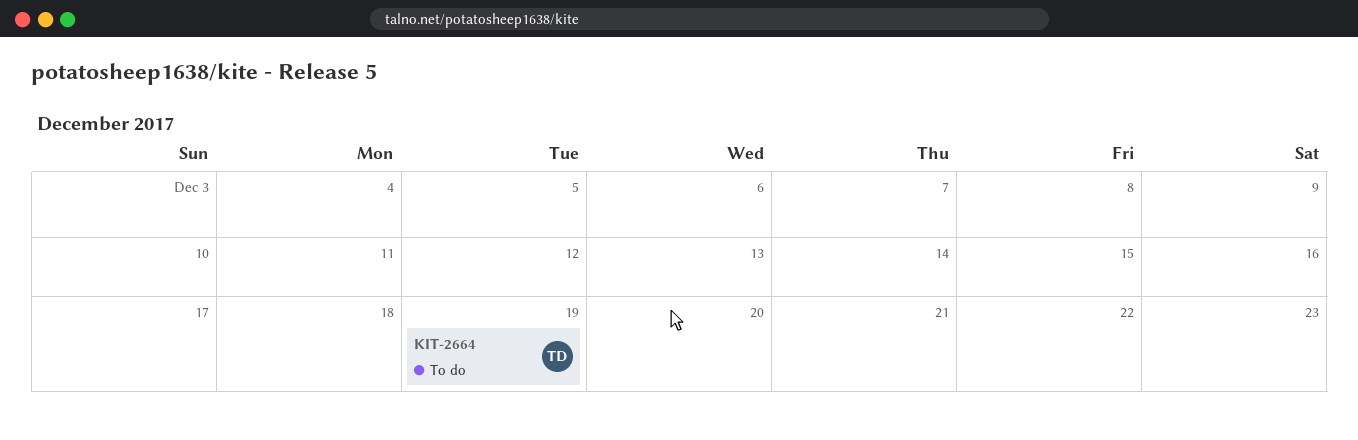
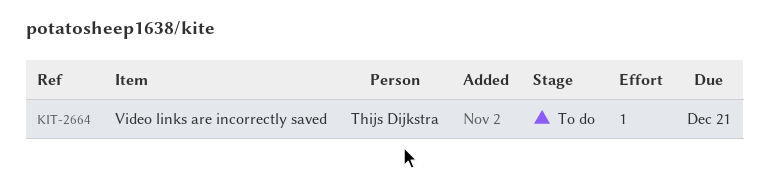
KIT-2664, due: Dec 19 -> Dec 21

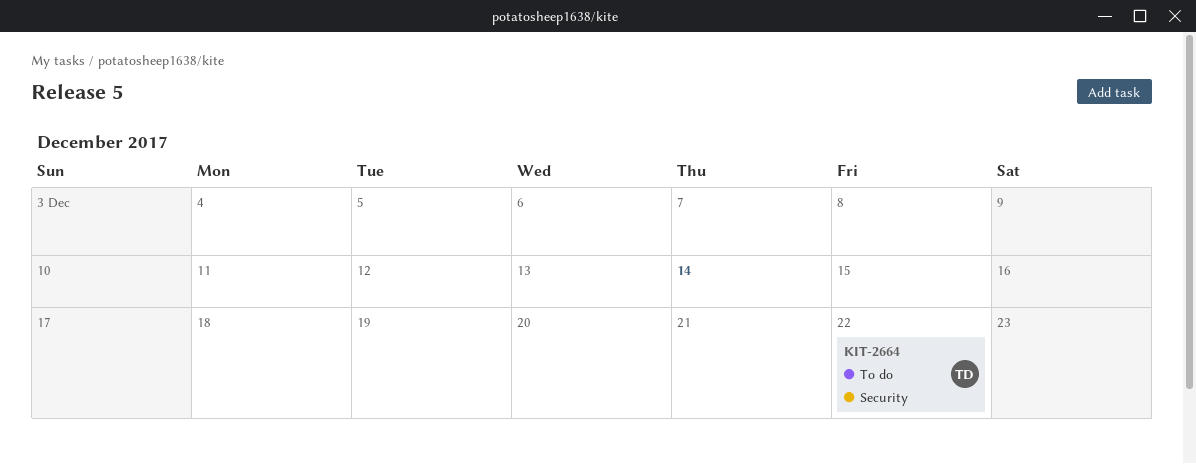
KIT-2664, due: Dec 21 -> Dec 22

